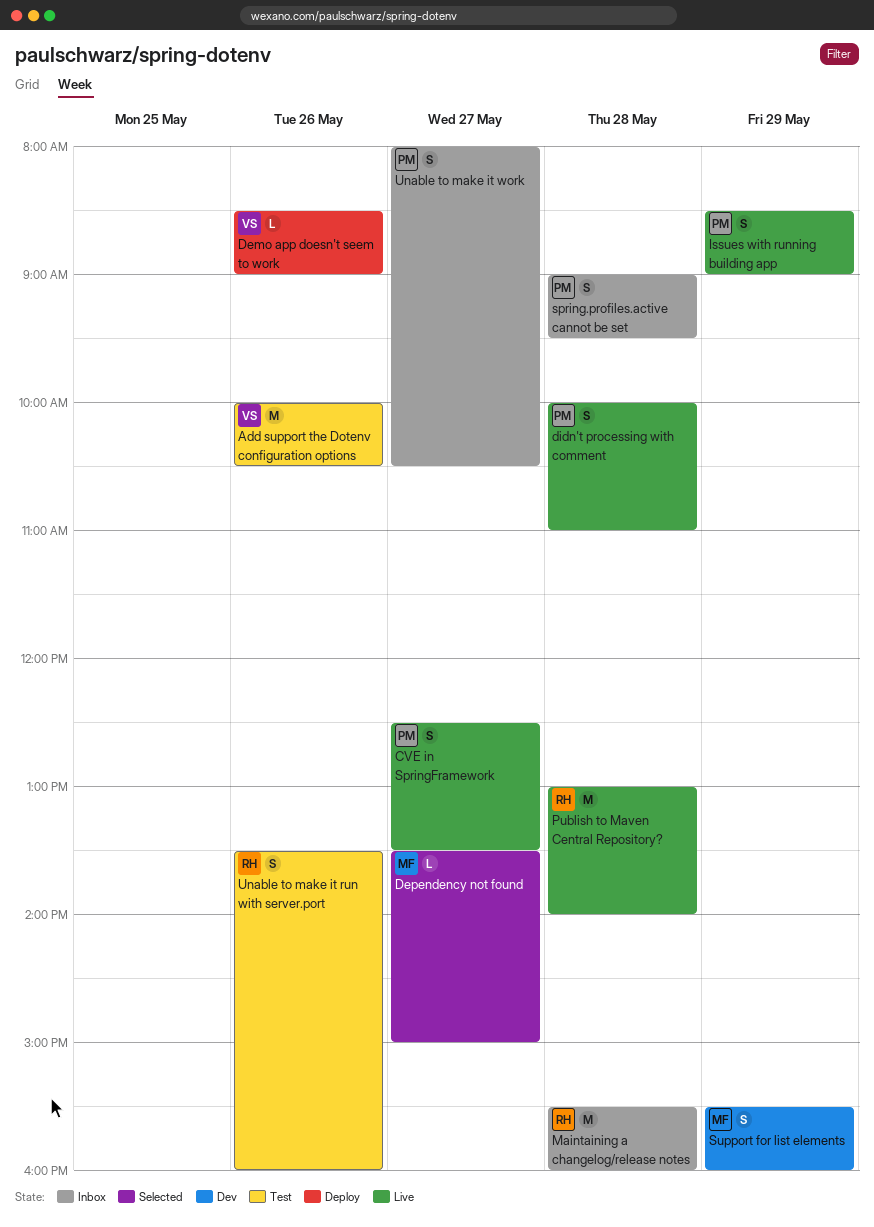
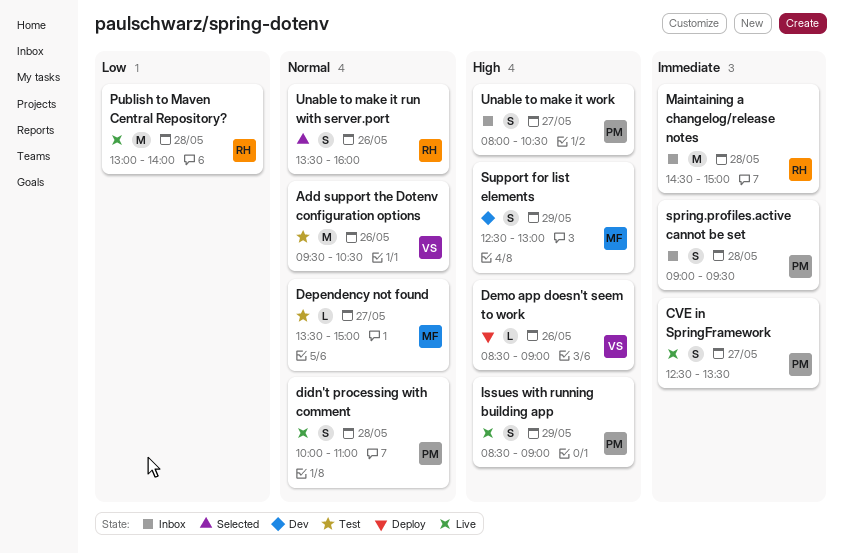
Add support the Dotenv configuration options, begins: 10:00 -> 09:30
Dependency not found, status: Selected -> Test
Maintaining a changelog/release notes, begins: 15:30 -> 14:30
Maintaining a changelog/release notes, ends: 16:00 -> 15:00
Support for list elements, begins: 15:30 -> 12:30
Support for list elements, ends: 16:00 -> 13:00
Unable to make it run with server.port, status: Test -> Selected

